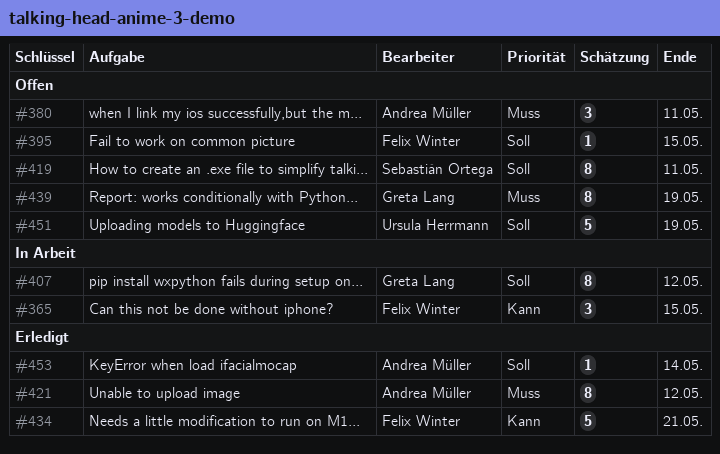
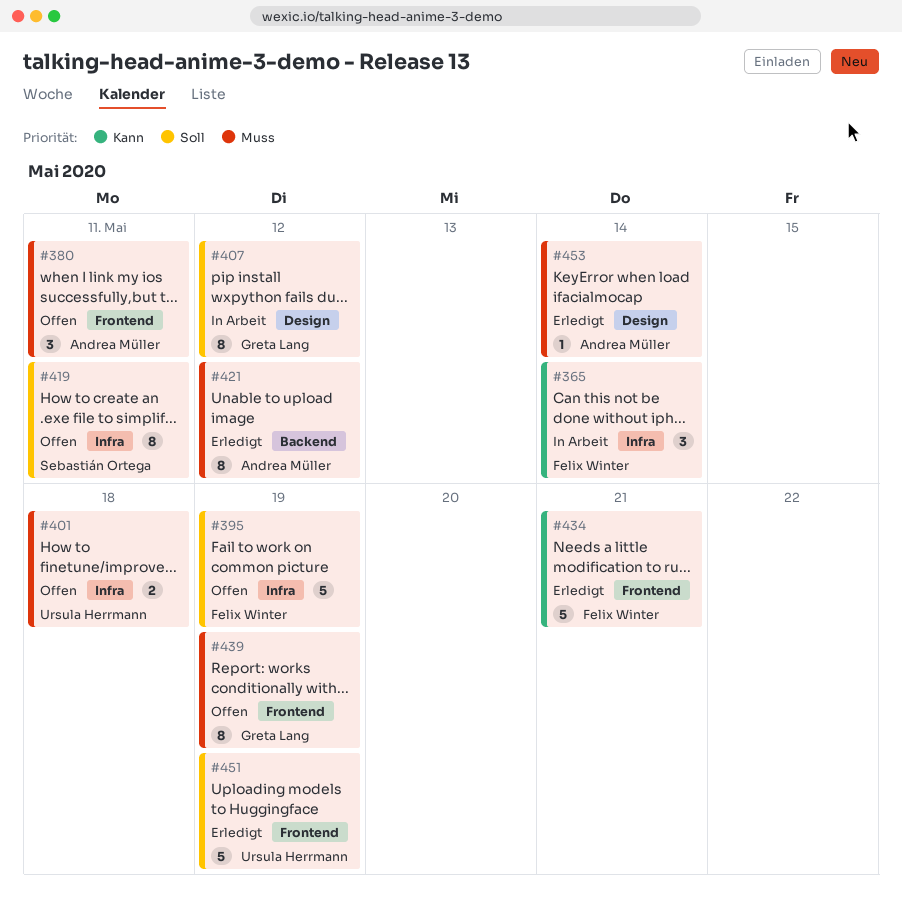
#365, due: May 15 -> May 14
#395, estimate: 1 -> 5
#395, due: May 15 -> May 19
#401: none -> present
#451, status: Offen -> Erledigt
#453, priority: Soll -> Muss

